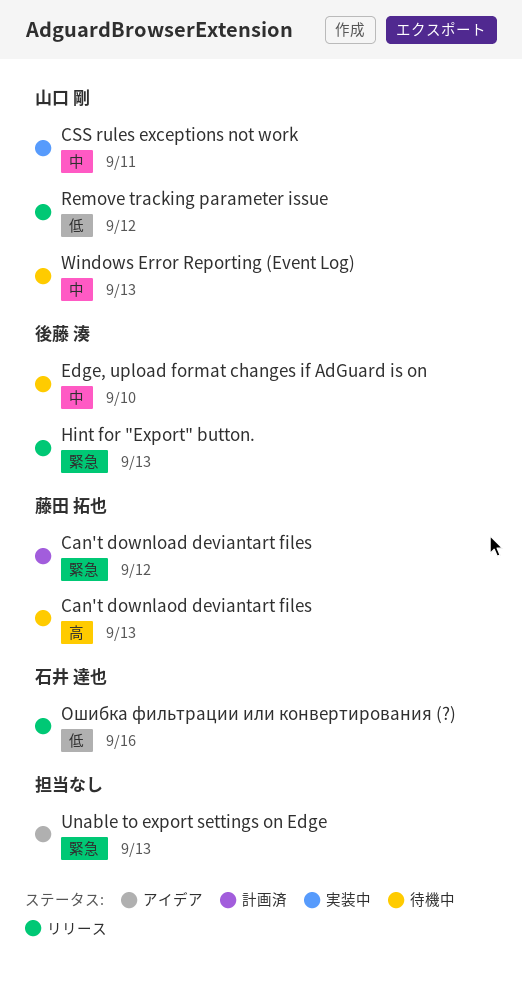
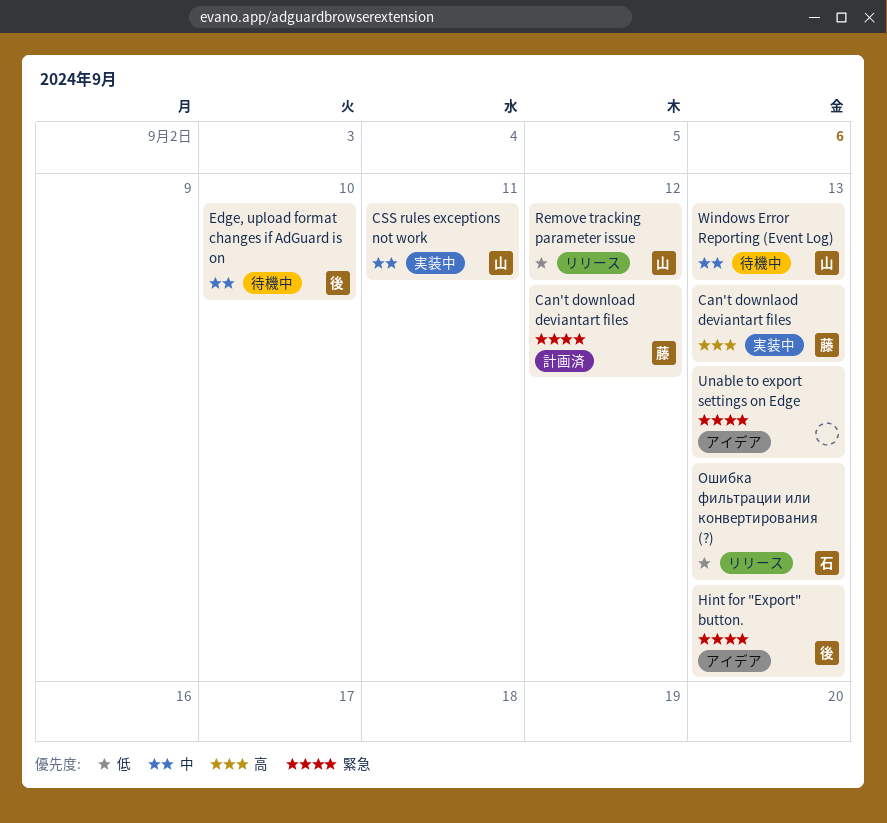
Can't downlaod deviantart files, status: 待機中 -> 実装中
Hint for "Export" button., status: リリース -> アイデア
Ошибка фильтрации или конвертирования (?), due: Sep 16 -> Sep 13

